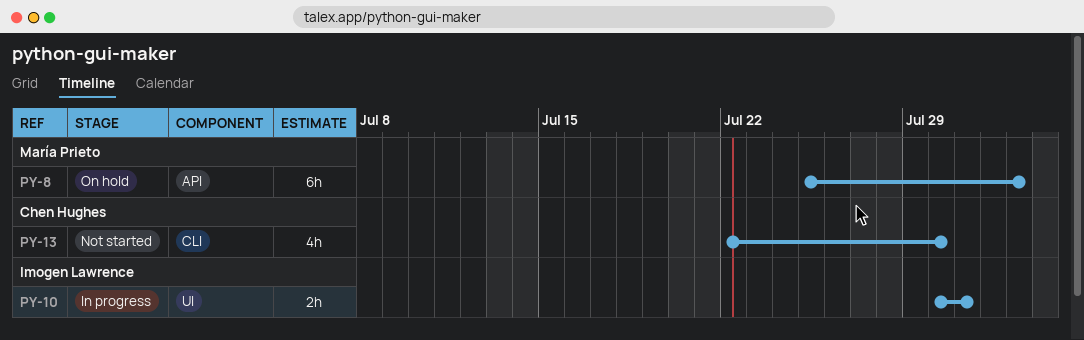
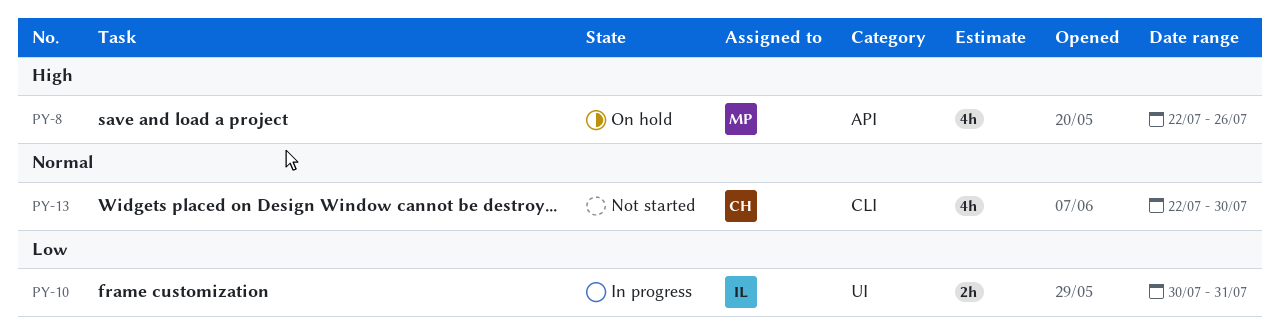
PY-8, estimate: 6h -> 4h
PY-8, start: Jul 25 -> Jul 22
PY-8, due: Aug 2 -> Jul 26

